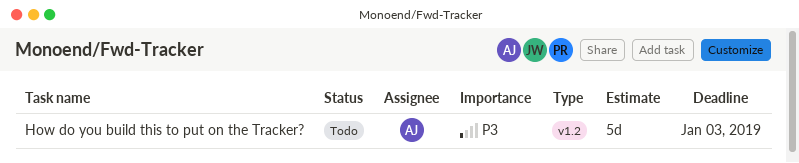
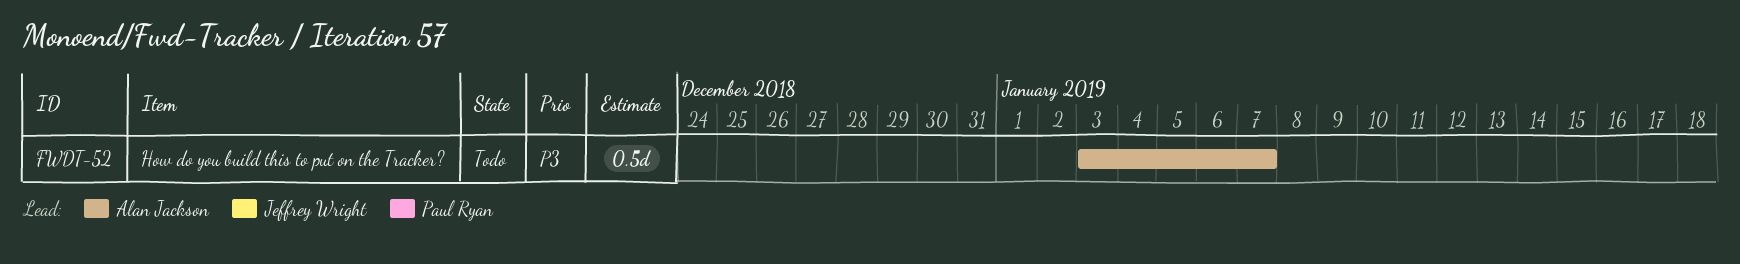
How do you build this to put on the Tracker?, estimate: 5d -> 0.5d
How do you build this to put on the Tracker?, due: Jan 3 -> Jan 7

